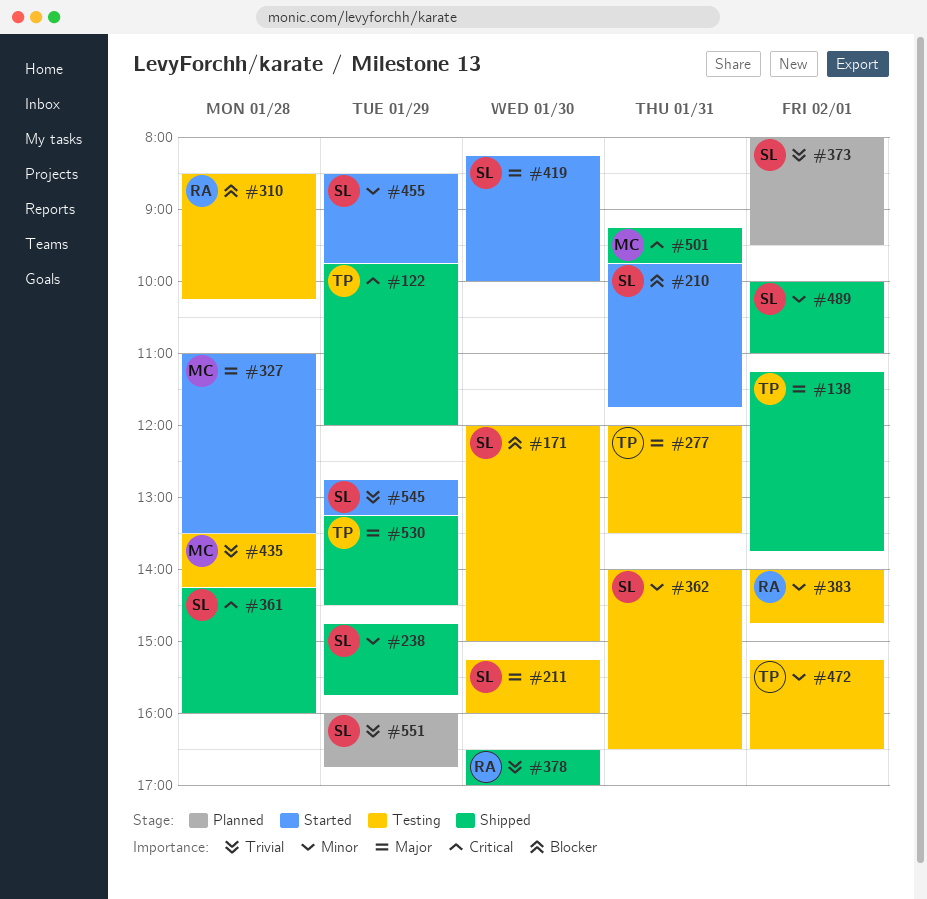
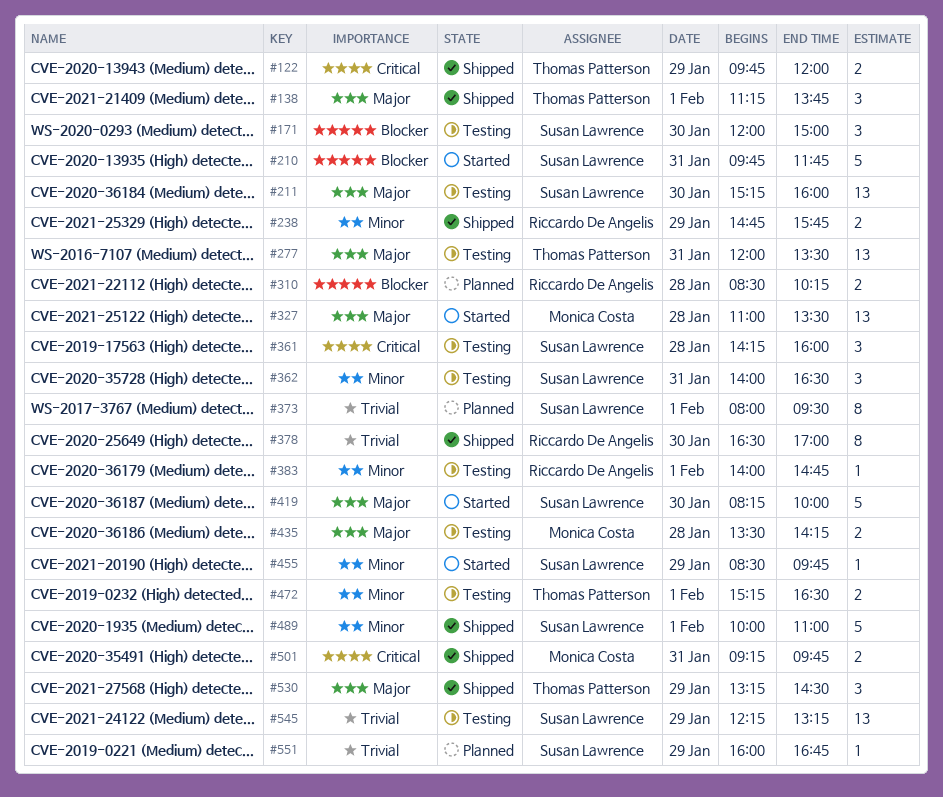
#238, owner: Susan Lawrence -> Riccardo De Angelis
#310, status: Testing -> Planned
#361, status: Shipped -> Testing
#435, priority: Trivial -> Major
#545, status: Started -> Testing
#545, begins: 12:45 -> 12:15

